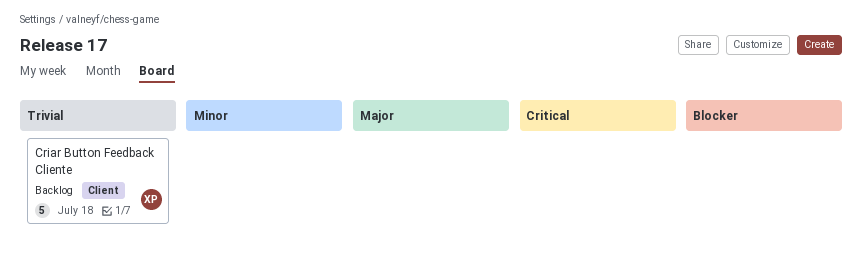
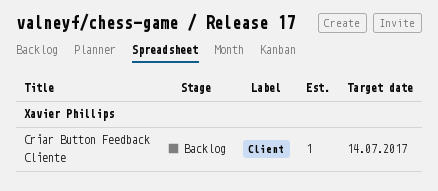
Criar Button Feedback Cliente, estimate: 5 -> 1
Criar Button Feedback Cliente, due: Jul 18 -> Jul 14

